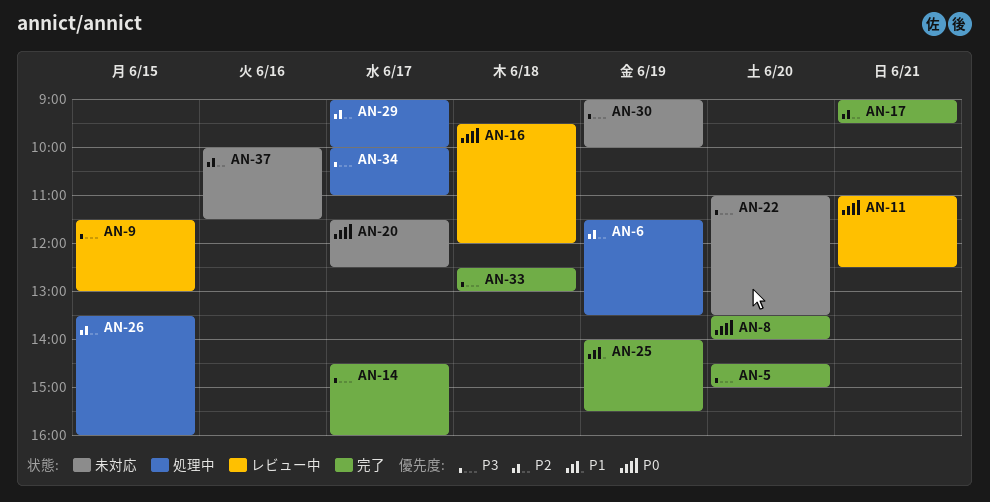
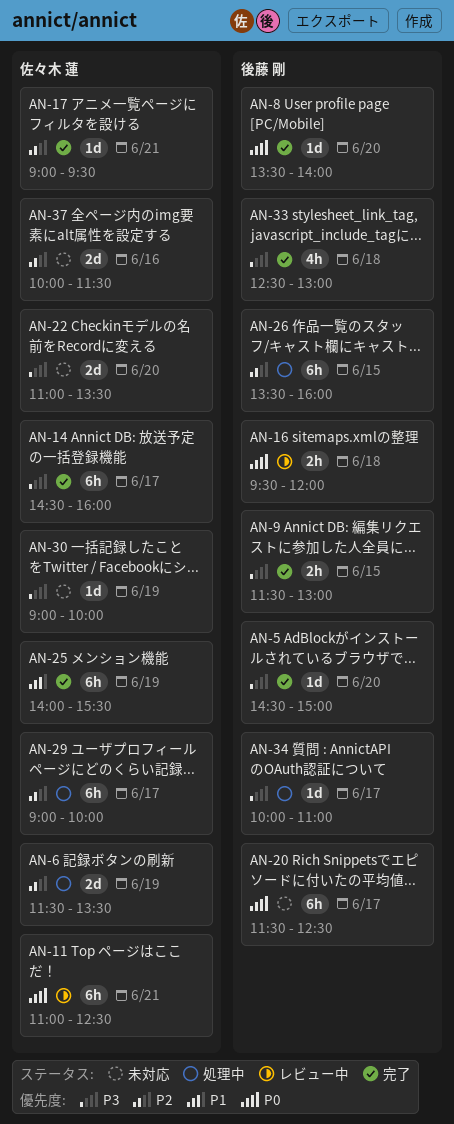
AN-9, status: レビュー中 -> 完了

